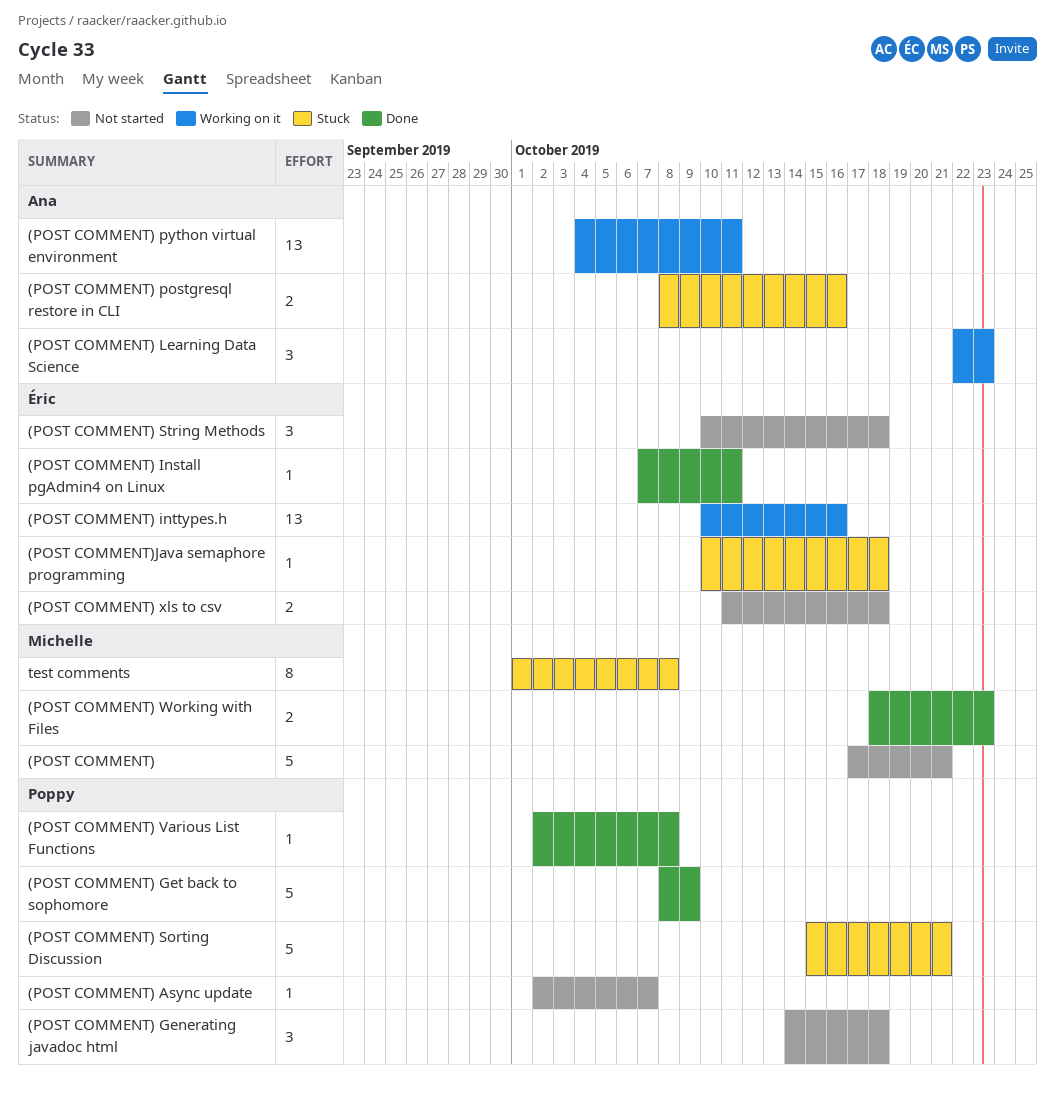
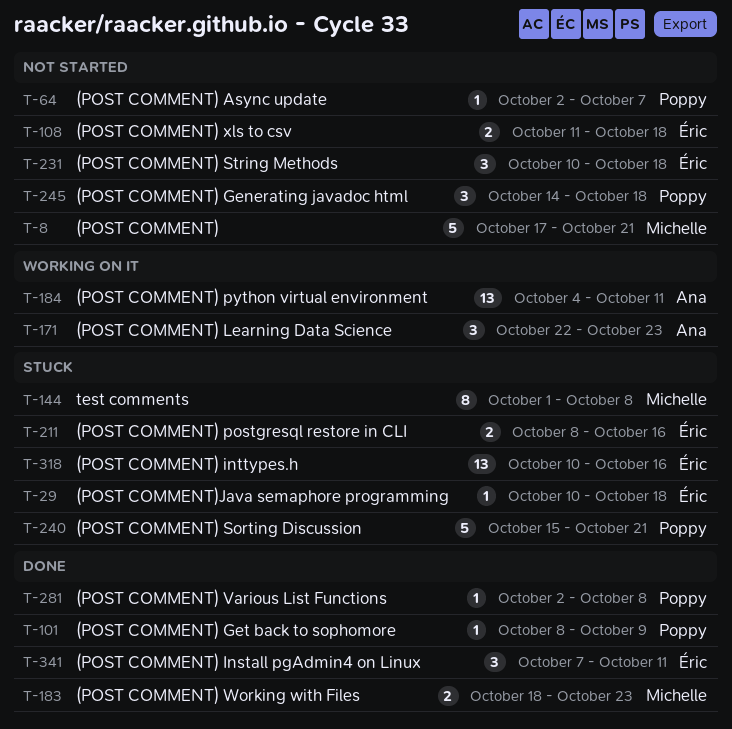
(POST COMMENT) Get back to sophomore, estimate: 5 -> 1
(POST COMMENT) Install pgAdmin4 on Linux, estimate: 1 -> 3
(POST COMMENT) inttypes.h, status: Working on it -> Stuck
(POST COMMENT) postgresql restore in CLI, owner: Ana -> Éric

